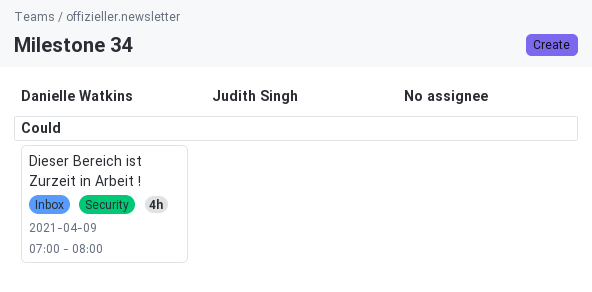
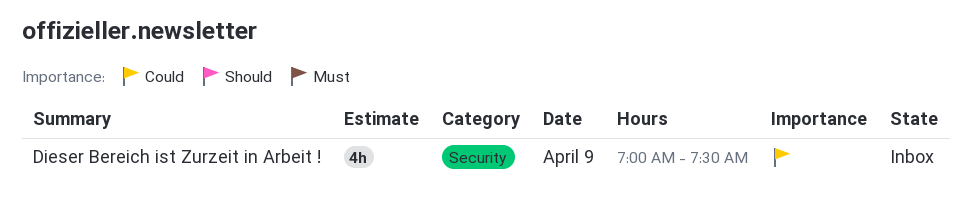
Dieser Bereich ist Zurzeit in Arbeit !, ends: 08:00 -> 07:30

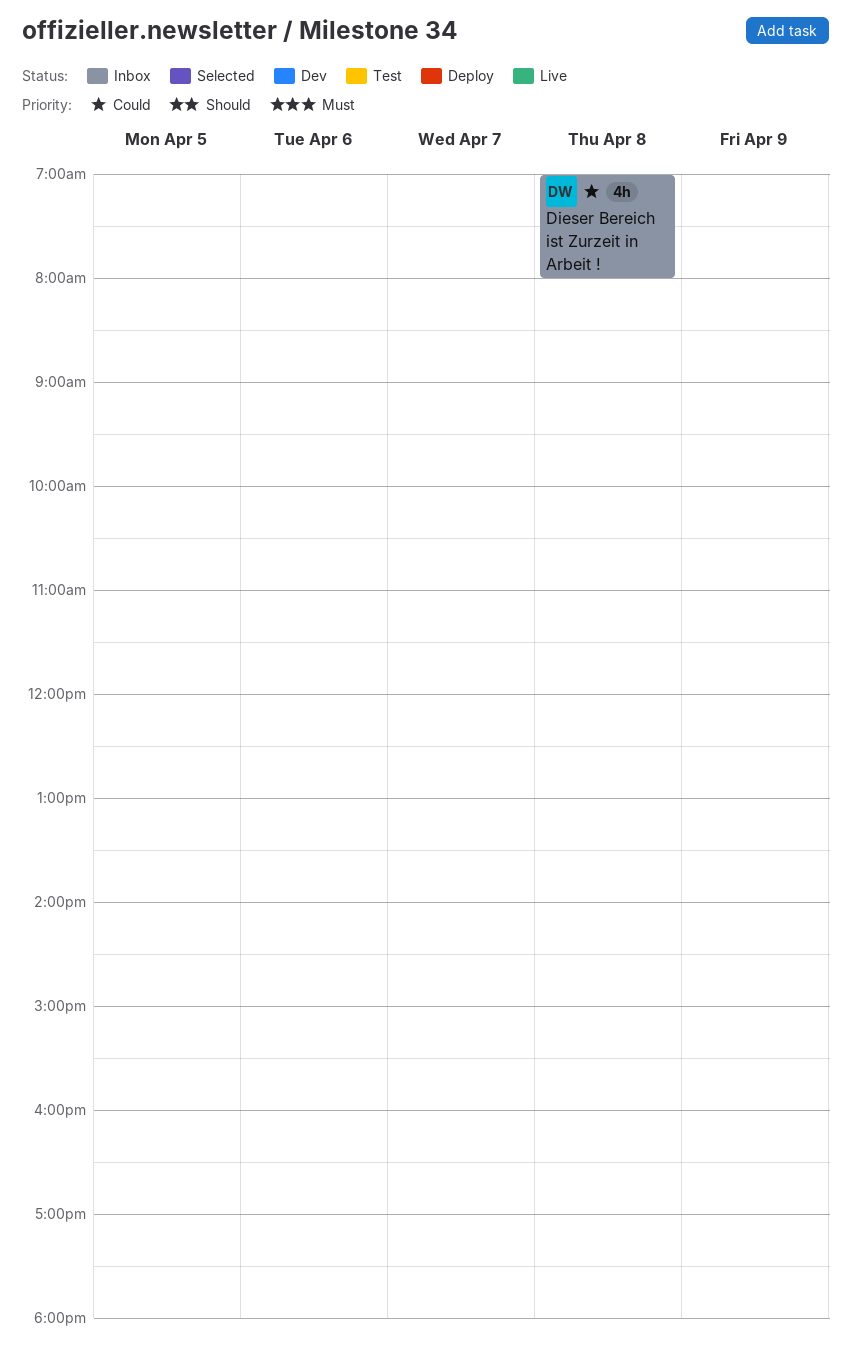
Dieser Bereich ist Zurzeit in Arbeit !, day: Apr 9 -> Apr 8
Dieser Bereich ist Zurzeit in Arbeit !, ends: 07:30 -> 08:00

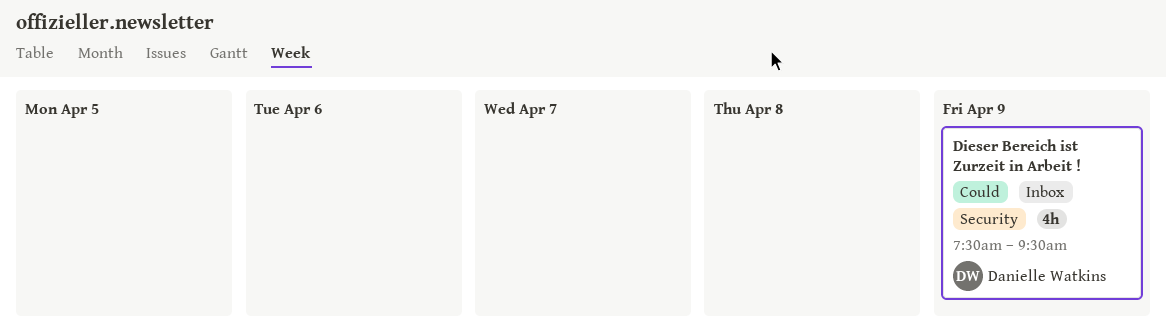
Dieser Bereich ist Zurzeit in Arbeit !, day: Apr 8 -> Apr 9
Dieser Bereich ist Zurzeit in Arbeit !, begins: 07:00 -> 07:30
Dieser Bereich ist Zurzeit in Arbeit !, ends: 08:00 -> 09:30

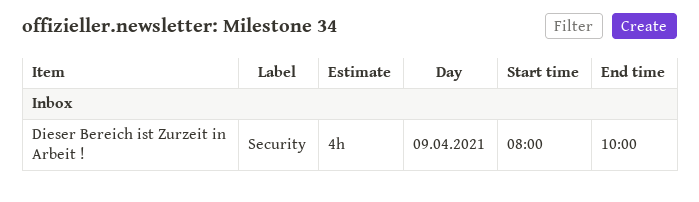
Dieser Bereich ist Zurzeit in Arbeit !, begins: 07:30 -> 08:00
Dieser Bereich ist Zurzeit in Arbeit !, ends: 09:30 -> 10:00

